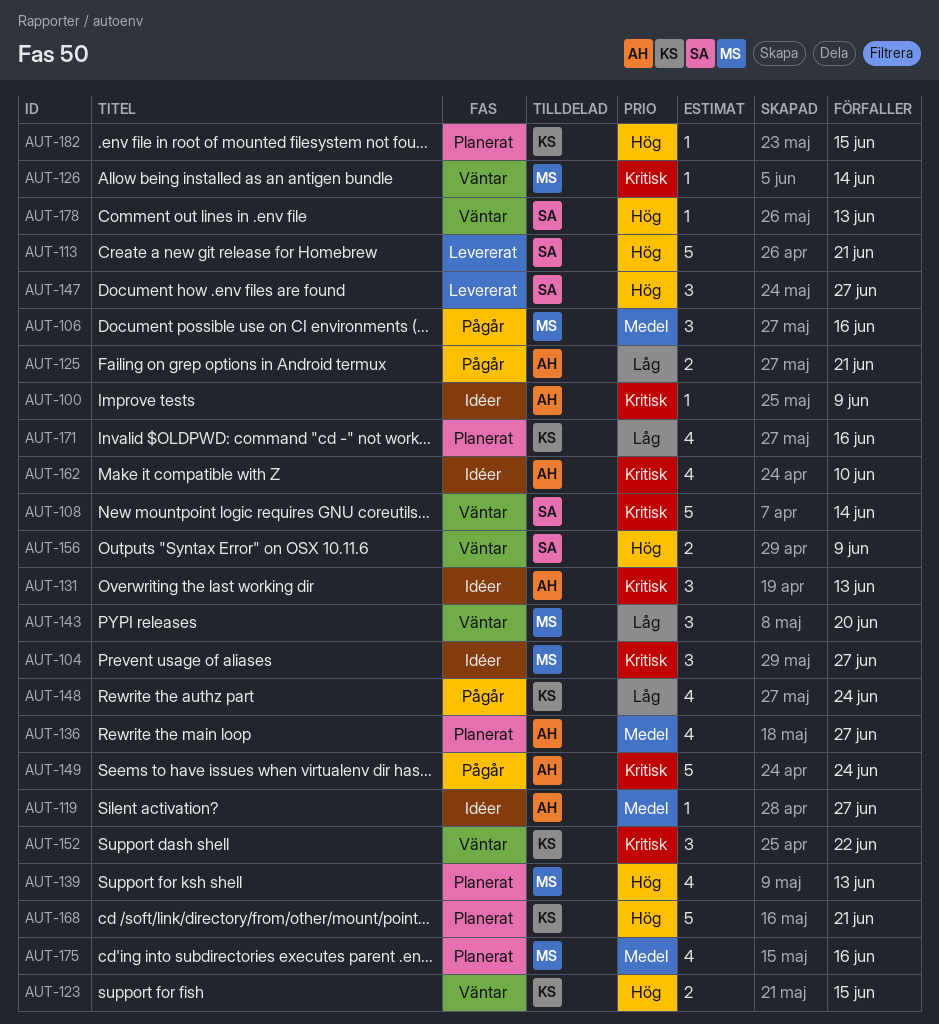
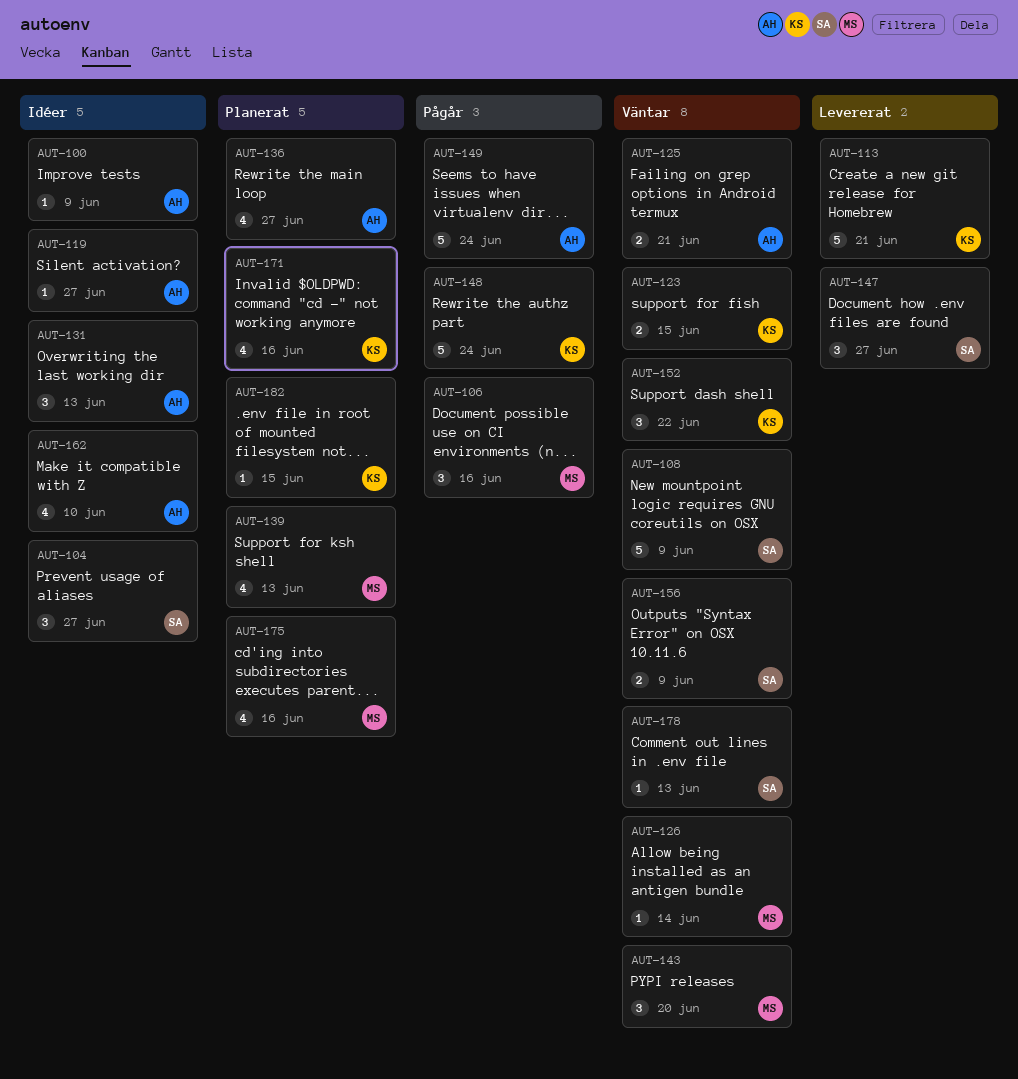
AUT-104, owner: MS -> SA
AUT-108, due: Jun 14 -> Jun 9
AUT-113, owner: SA -> KS
AUT-125, status: Pågår -> Väntar
AUT-148, estimate: 4 -> 5
AUT-168: present -> none

